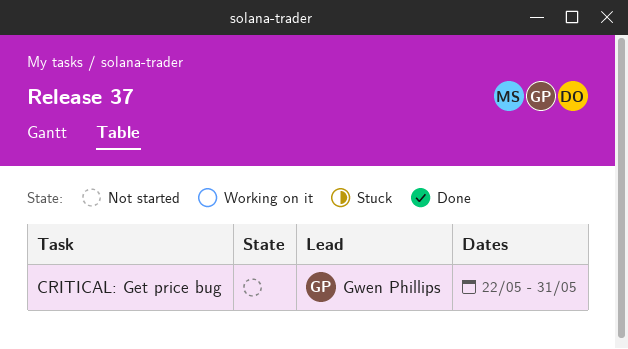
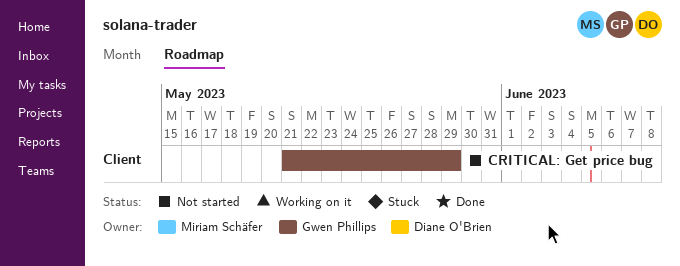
CRITICAL: Get price bug, start: May 22 -> May 21
CRITICAL: Get price bug, due: May 31 -> May 29

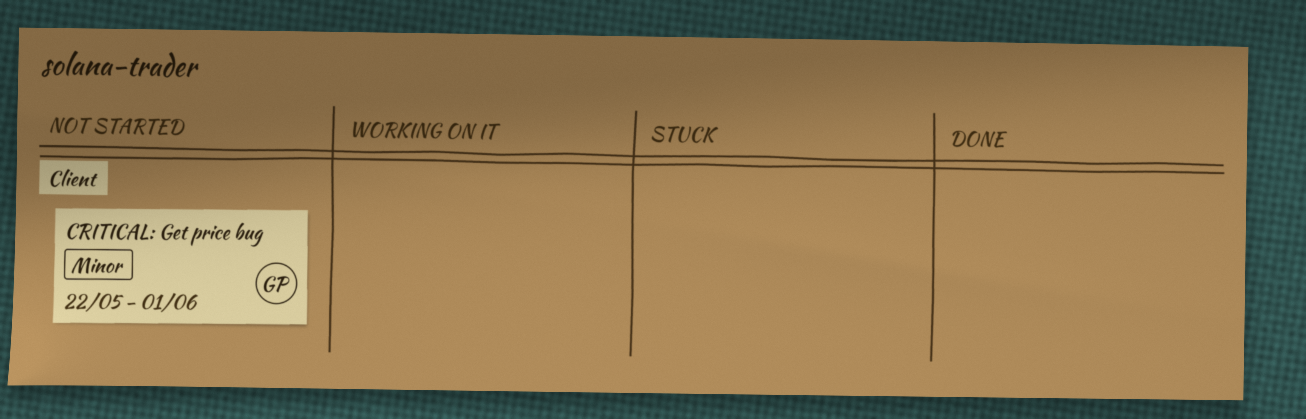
CRITICAL: Get price bug, start: May 21 -> May 22
CRITICAL: Get price bug, due: May 29 -> Jun 1

